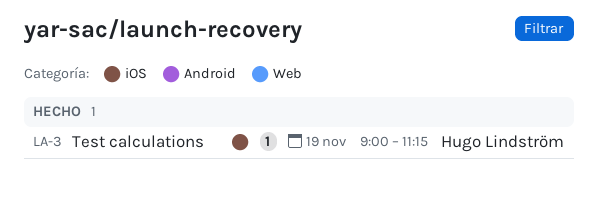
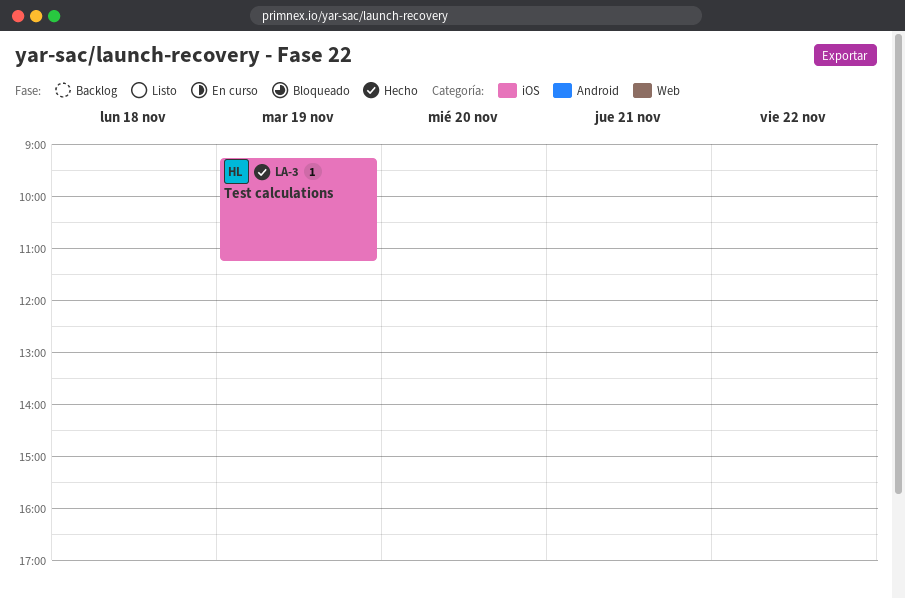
LA-3, begins: 09:00 -> 09:15

